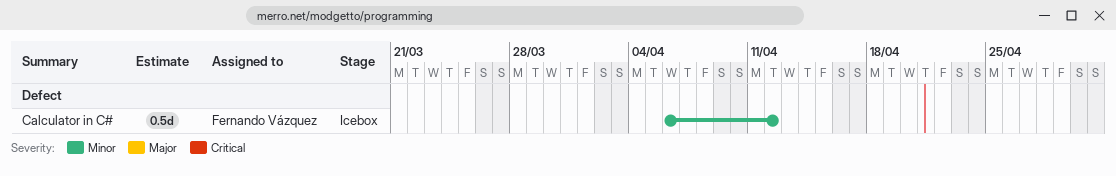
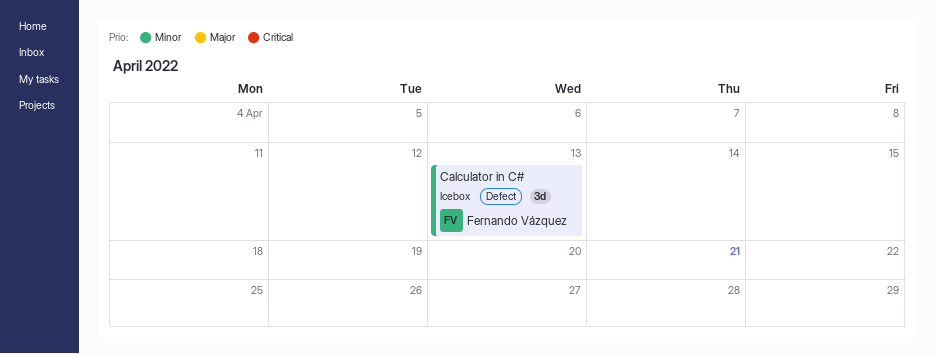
Calculator in C#, estimate: 0.5d -> 3d
Calculator in C#, due: Apr 12 -> Apr 13

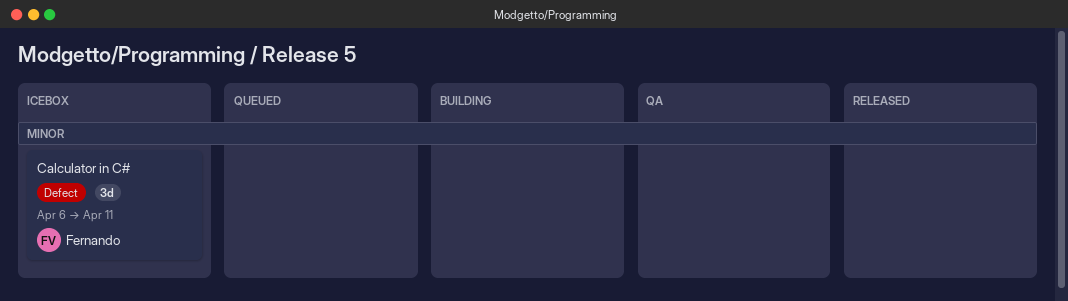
Calculator in C#, due: Apr 13 -> Apr 11

